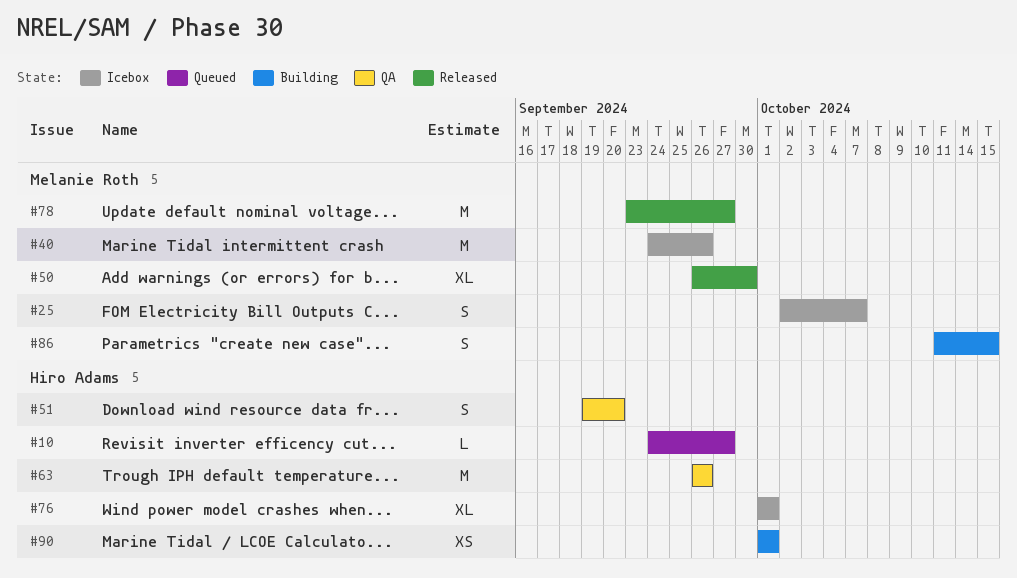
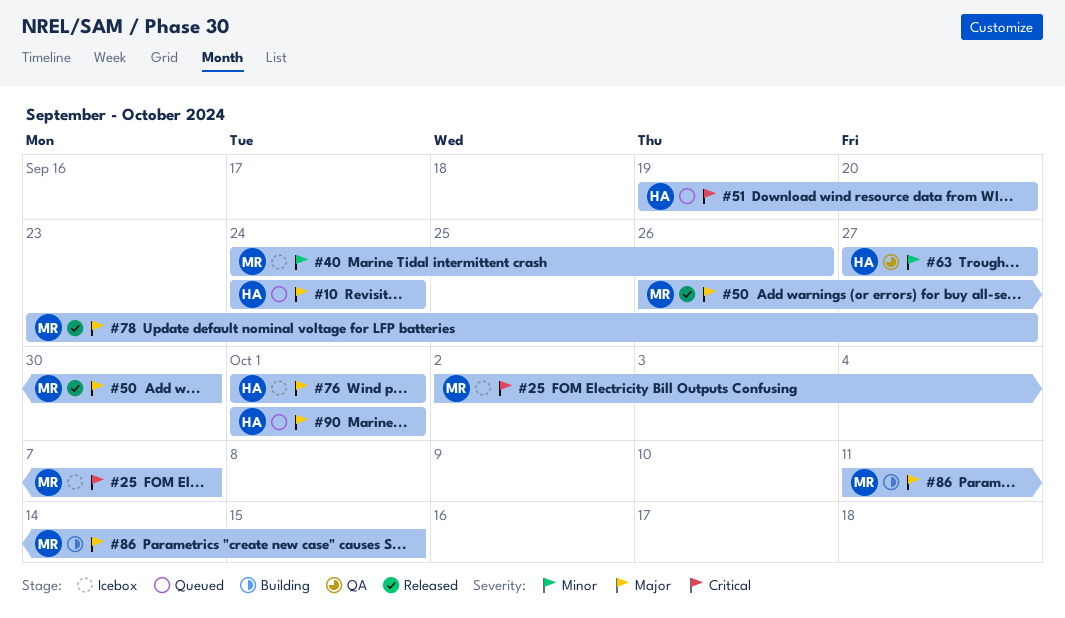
#10, due: Sep 27 -> Sep 24
#51, status: QA -> Queued
#63, start: Sep 26 -> Sep 27
#63, due: Sep 26 -> Sep 27
#90, status: Building -> Queued

